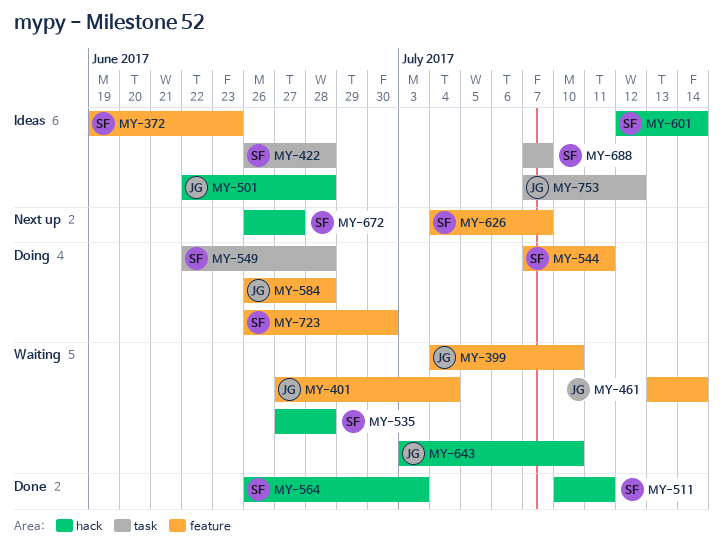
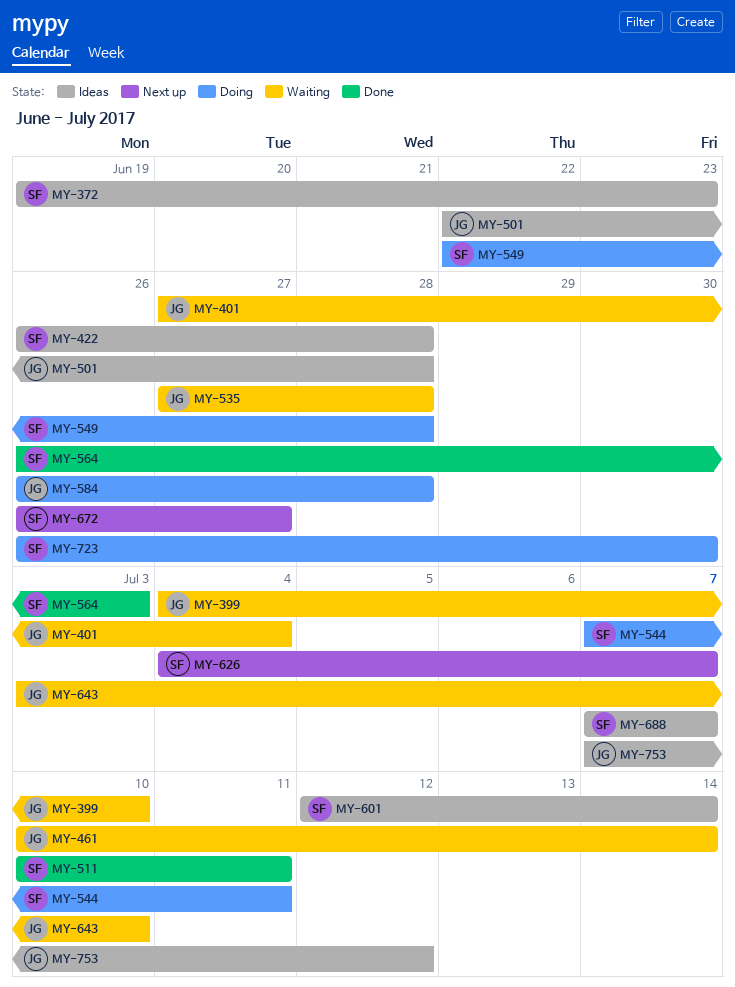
MY-461, start: Jul 13 -> Jul 10
MY-535, owner: SF -> JG

